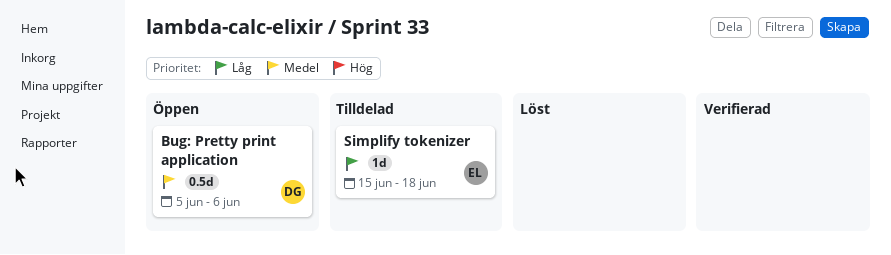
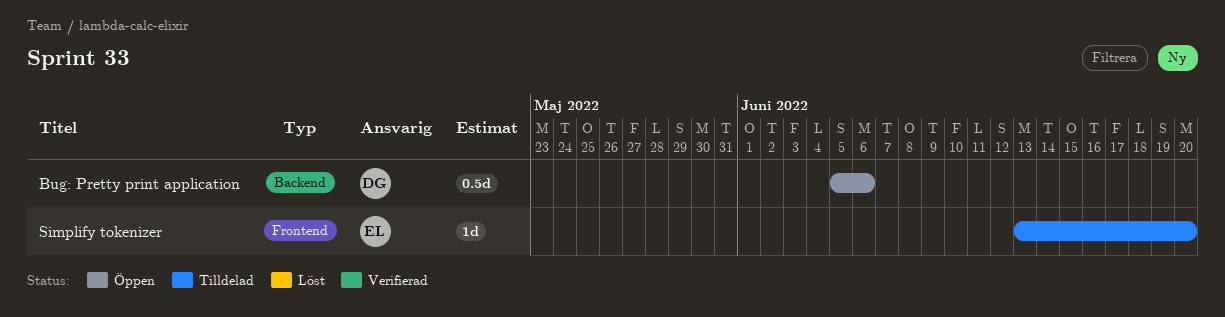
Simplify tokenizer, start: Jun 15 -> Jun 13
Simplify tokenizer, due: Jun 18 -> Jun 20

